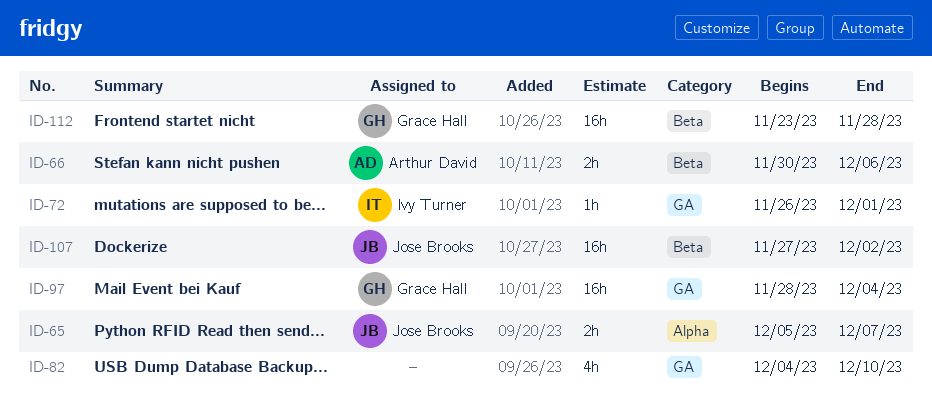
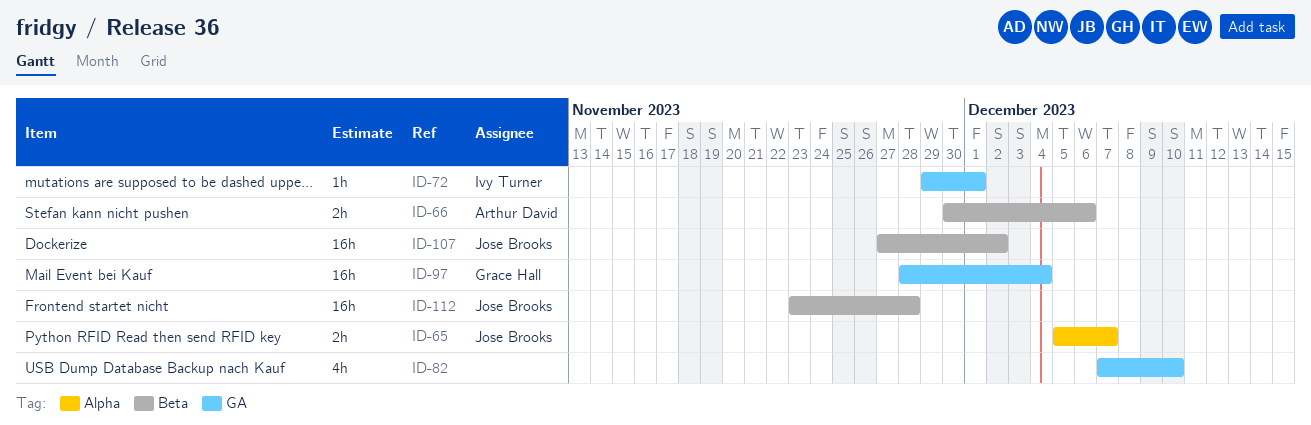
ID-72, start: Nov 26 -> Nov 29
ID-82, start: Dec 4 -> Dec 7
ID-112, owner: Grace Hall -> Jose Brooks

